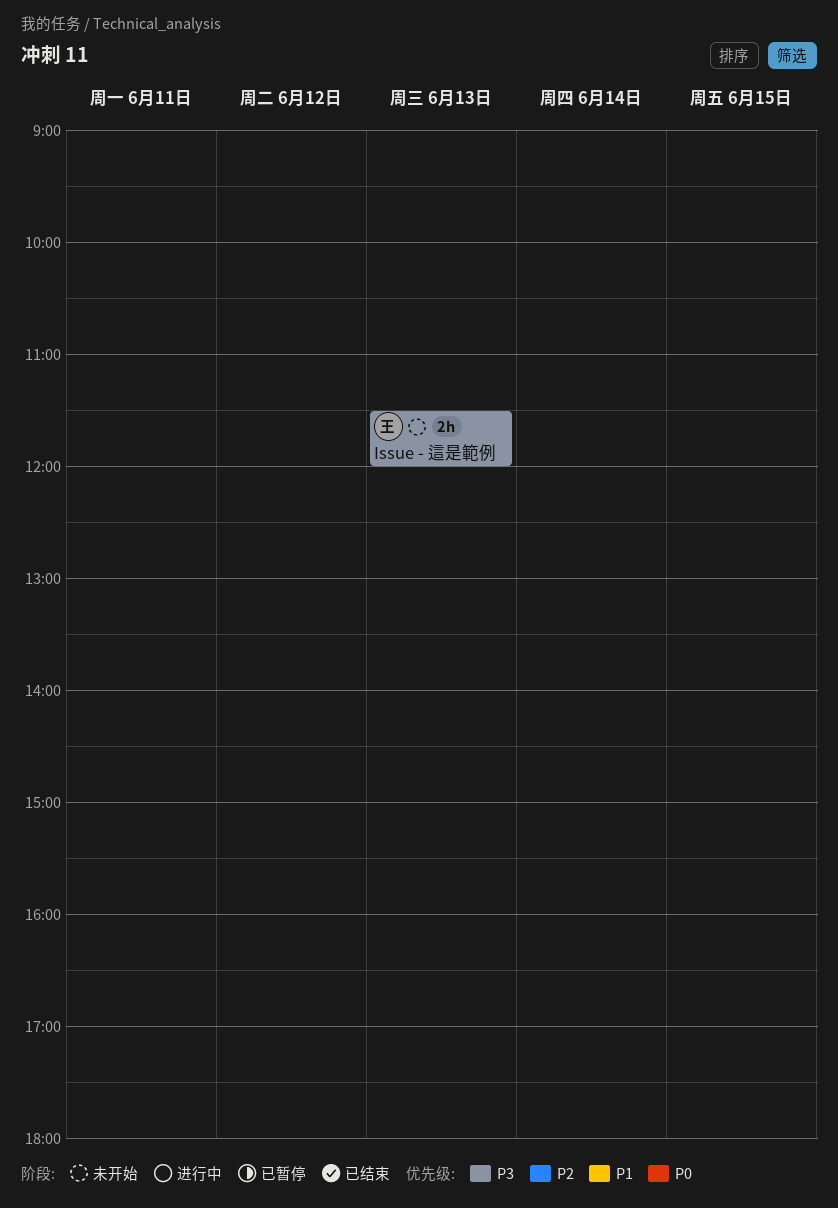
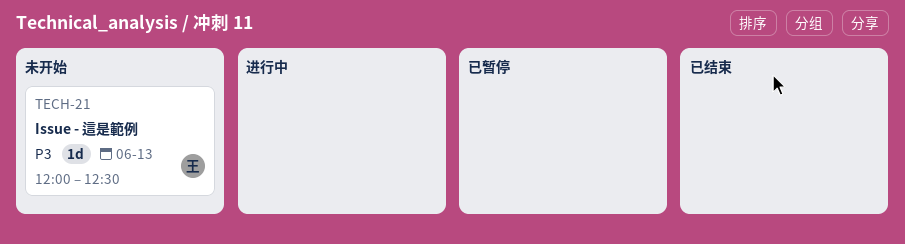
Issue - 這是範例, estimate: 2h -> 1d
Issue - 這是範例, begins: 11:30 -> 12:00
Issue - 這是範例, ends: 12:00 -> 12:30

